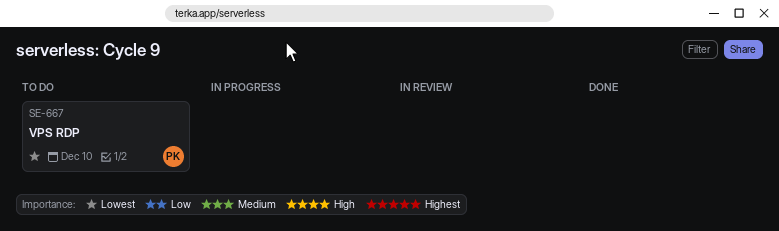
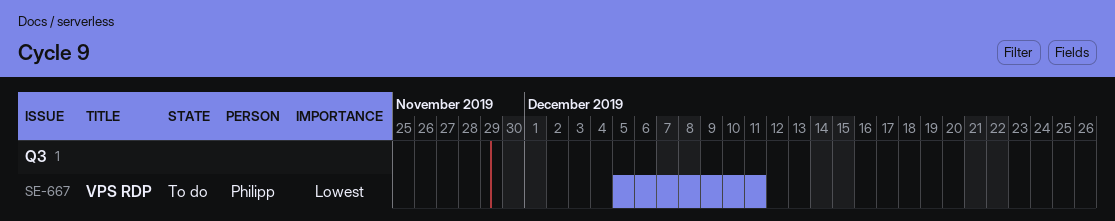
SE-667, due: Dec 10 -> Dec 11

